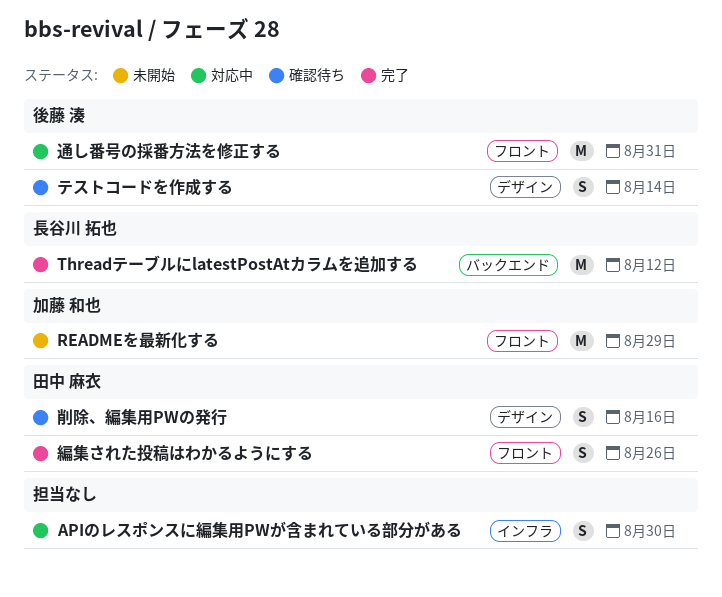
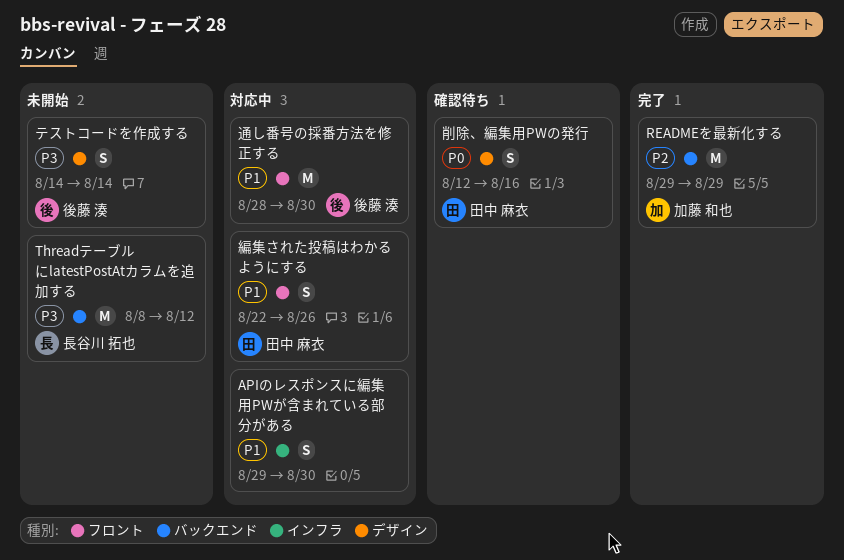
READMEを最新化する, status: 未開始 -> 完了
READMEを最新化する, label: フロント -> バックエンド
ThreadテーブルにlatestPostAtカラムを追加する, status: 完了 -> 未開始
テストコードを作成する, status: 確認待ち -> 未開始
編集された投稿はわかるようにする, status: 完了 -> 対応中
通し番号の採番方法を修正する, due: Aug 31 -> Aug 30

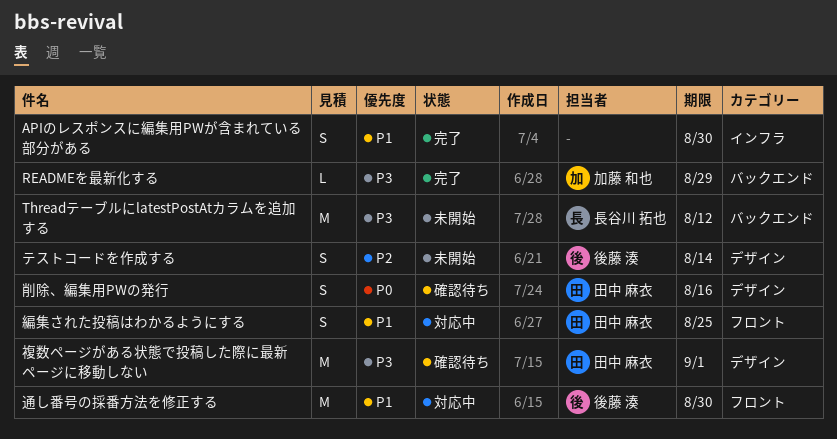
APIのレスポンスに編集用PWが含まれている部分がある, status: 対応中 -> 完了
READMEを最新化する, priority: P2 -> P3
READMEを最新化する, estimate: M -> L
テストコードを作成する, priority: P3 -> P2
編集された投稿はわかるようにする, due: Aug 26 -> Aug 25
複数ページがある状態で投稿した際に最新ページに移動しない: none -> present

